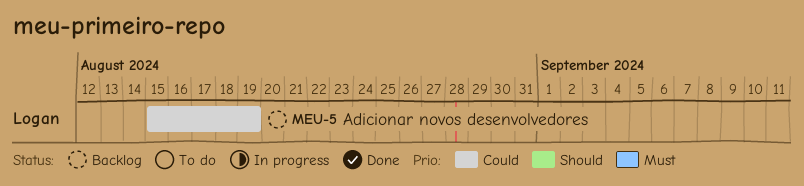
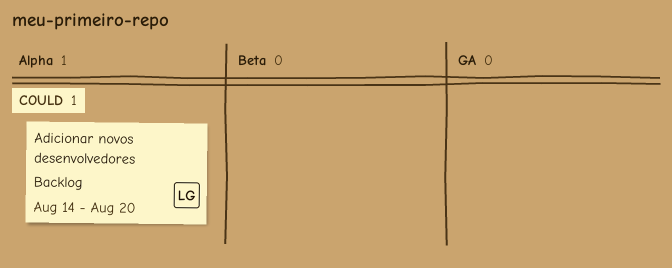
Adicionar novos desenvolvedores, start: Aug 15 -> Aug 14
Adicionar novos desenvolvedores, due: Aug 19 -> Aug 20

